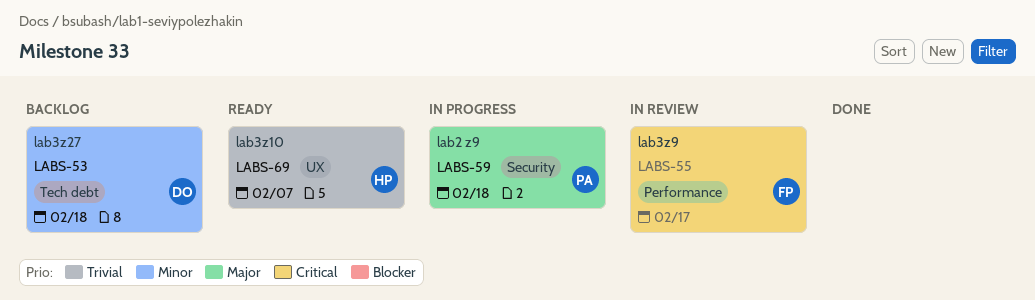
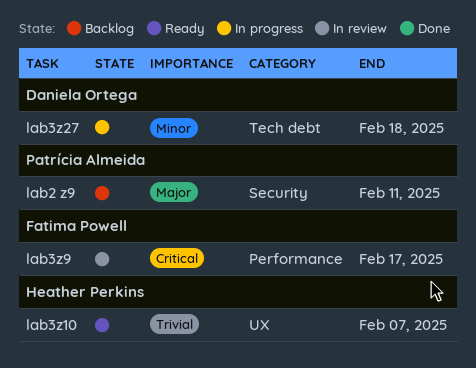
lab2 z9, status: In progress -> Backlog
lab2 z9, due: Feb 18 -> Feb 11
lab3z27, status: Backlog -> In progress

